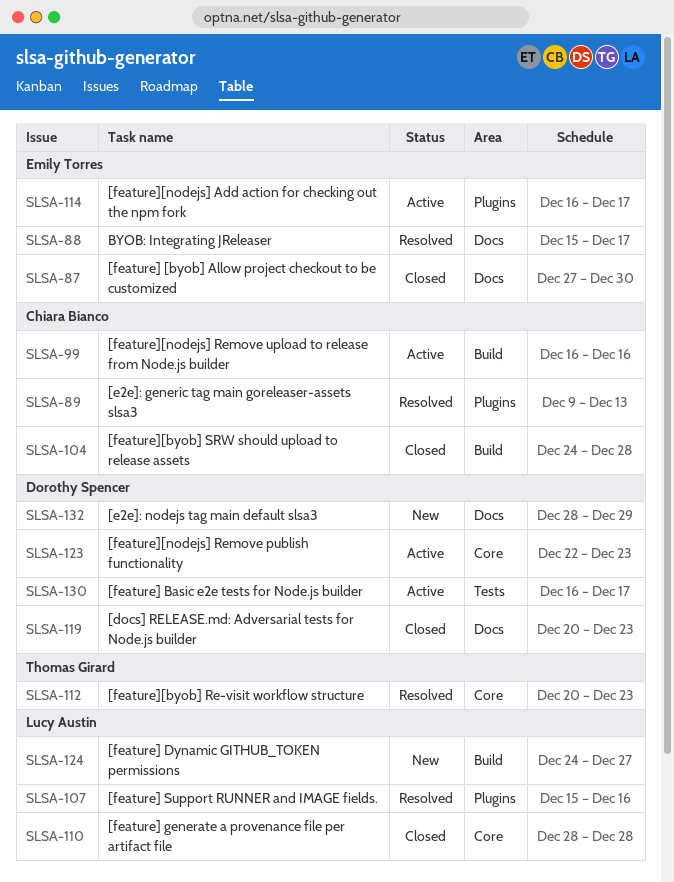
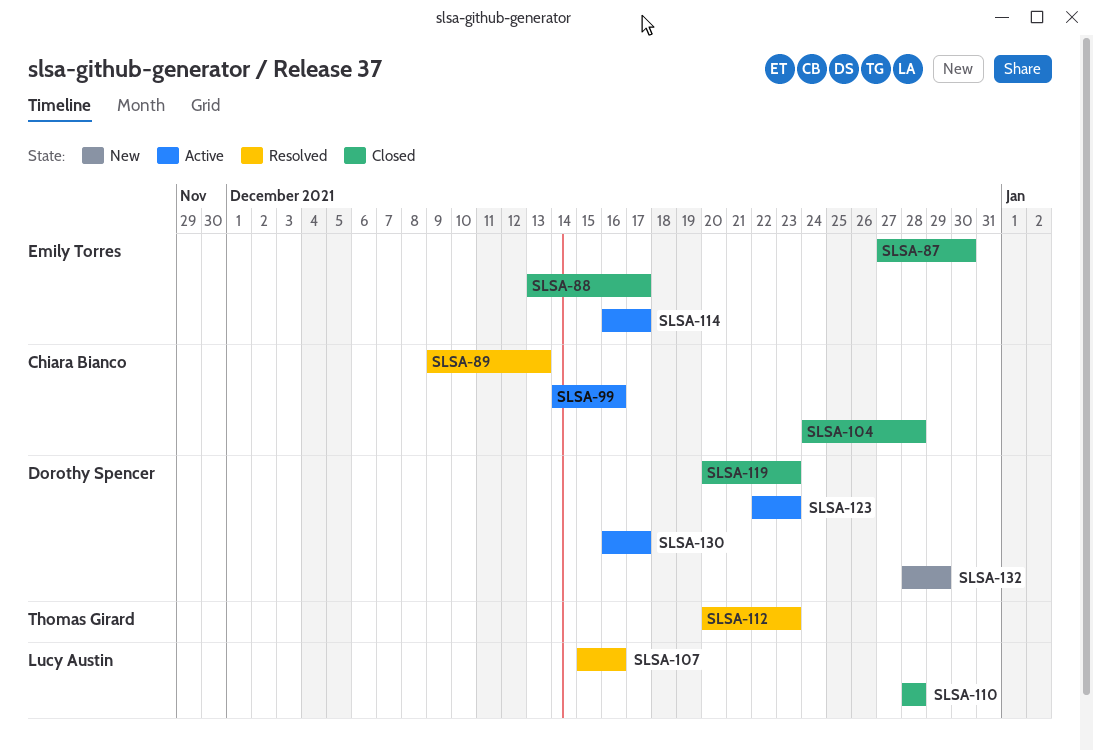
SLSA-88, status: Resolved -> Closed
SLSA-88, start: Dec 15 -> Dec 13
SLSA-99, start: Dec 16 -> Dec 14
SLSA-124: present -> none

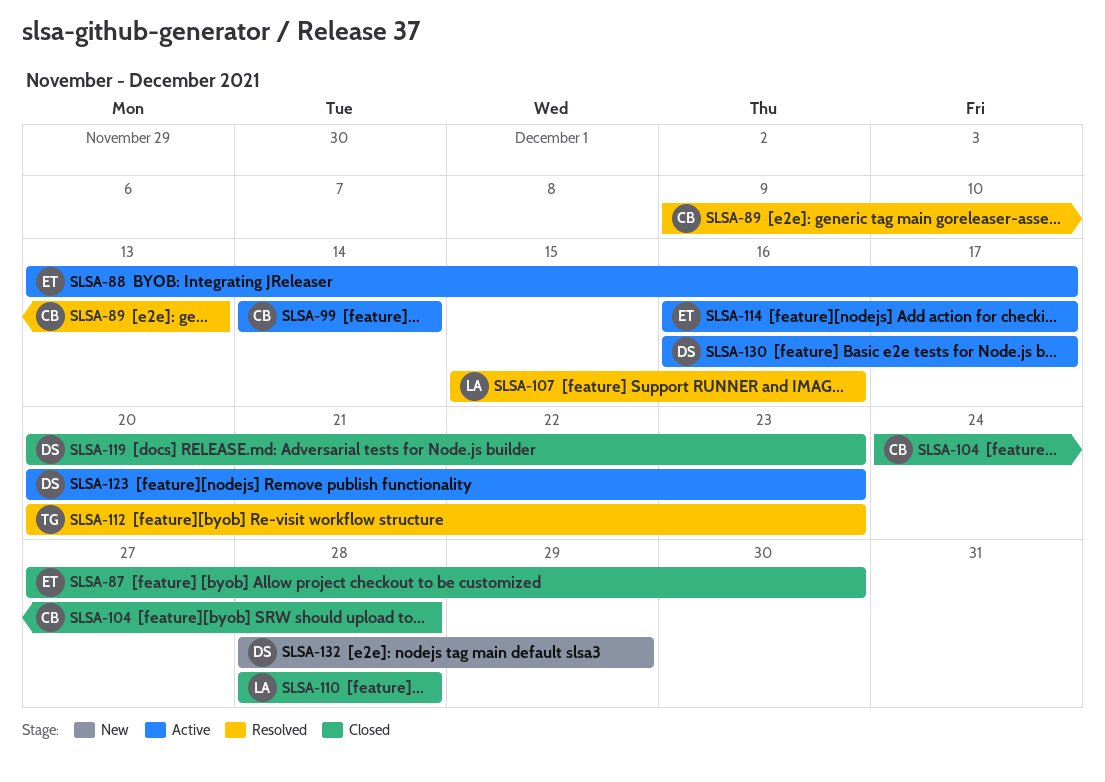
SLSA-88, status: Closed -> Active
SLSA-99, due: Dec 16 -> Dec 14
SLSA-123, start: Dec 22 -> Dec 20

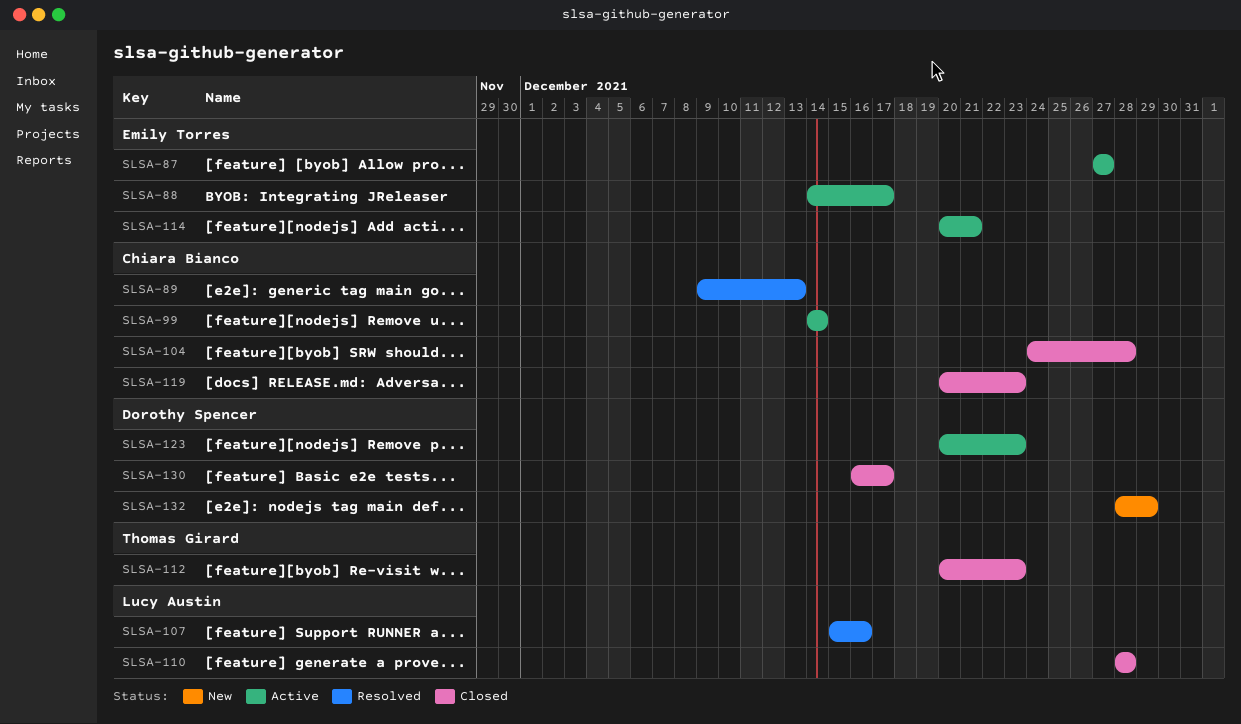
SLSA-87, status: Closed -> Active
SLSA-87, due: Dec 30 -> Dec 27
SLSA-88, start: Dec 13 -> Dec 14
SLSA-112, status: Resolved -> Closed
SLSA-114, start: Dec 16 -> Dec 20
SLSA-114, due: Dec 17 -> Dec 21
SLSA-119, owner: Dorothy Spencer -> Chiara Bianco
SLSA-130, status: Active -> Closed

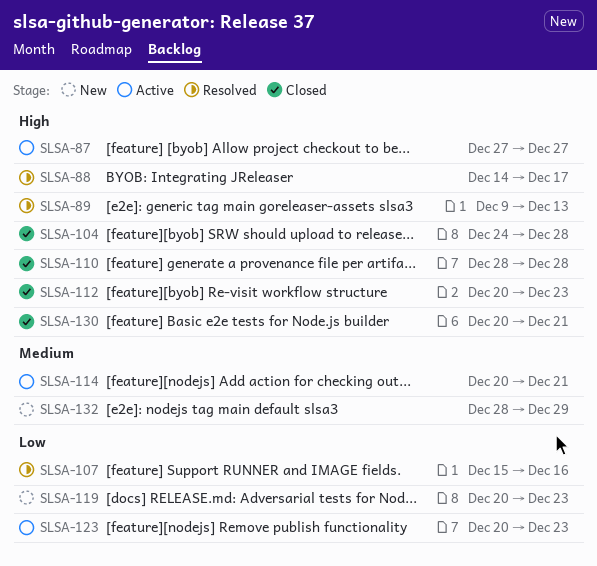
SLSA-88, status: Active -> Resolved
SLSA-99: present -> none
SLSA-119, status: Closed -> New
SLSA-130, start: Dec 16 -> Dec 20
SLSA-130, due: Dec 17 -> Dec 21

